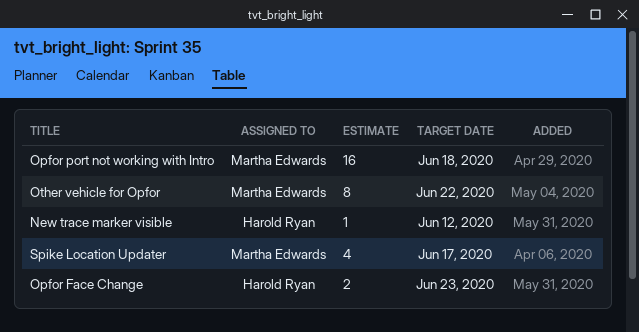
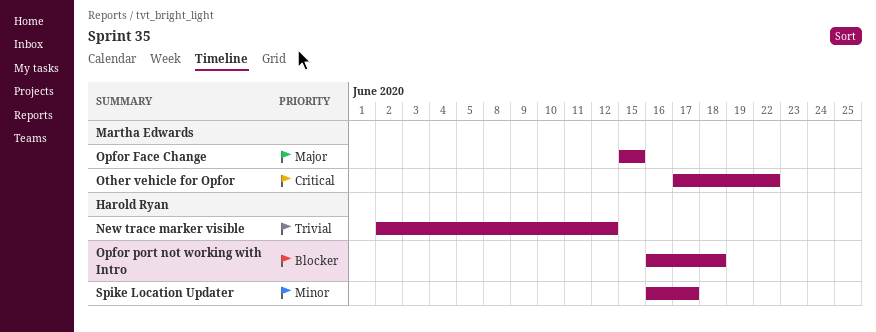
Opfor Face Change, owner: Harold Ryan -> Martha Edwards
Opfor Face Change, due: Jun 23 -> Jun 15
Opfor port not working with Intro, owner: Martha Edwards -> Harold Ryan
Spike Location Updater, owner: Martha Edwards -> Harold Ryan

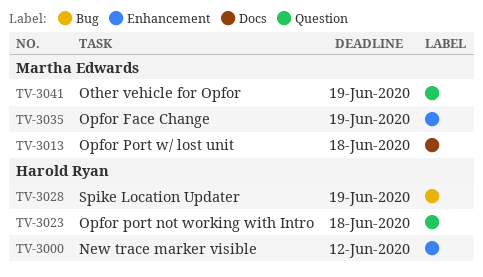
Opfor Face Change, due: Jun 15 -> Jun 19
Opfor Port w/ lost unit: none -> present
Other vehicle for Opfor, due: Jun 22 -> Jun 19
Spike Location Updater, due: Jun 17 -> Jun 19

